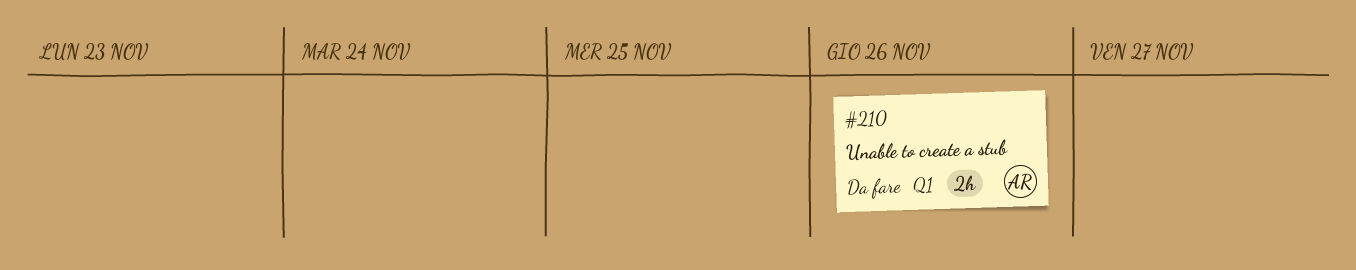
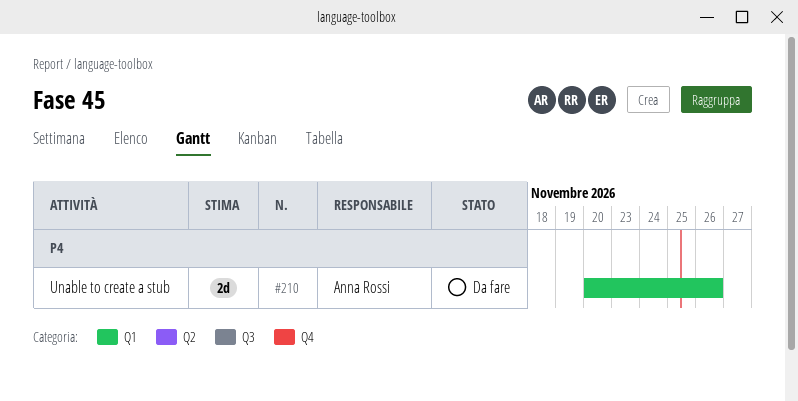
#210, estimate: 2h -> 2d

